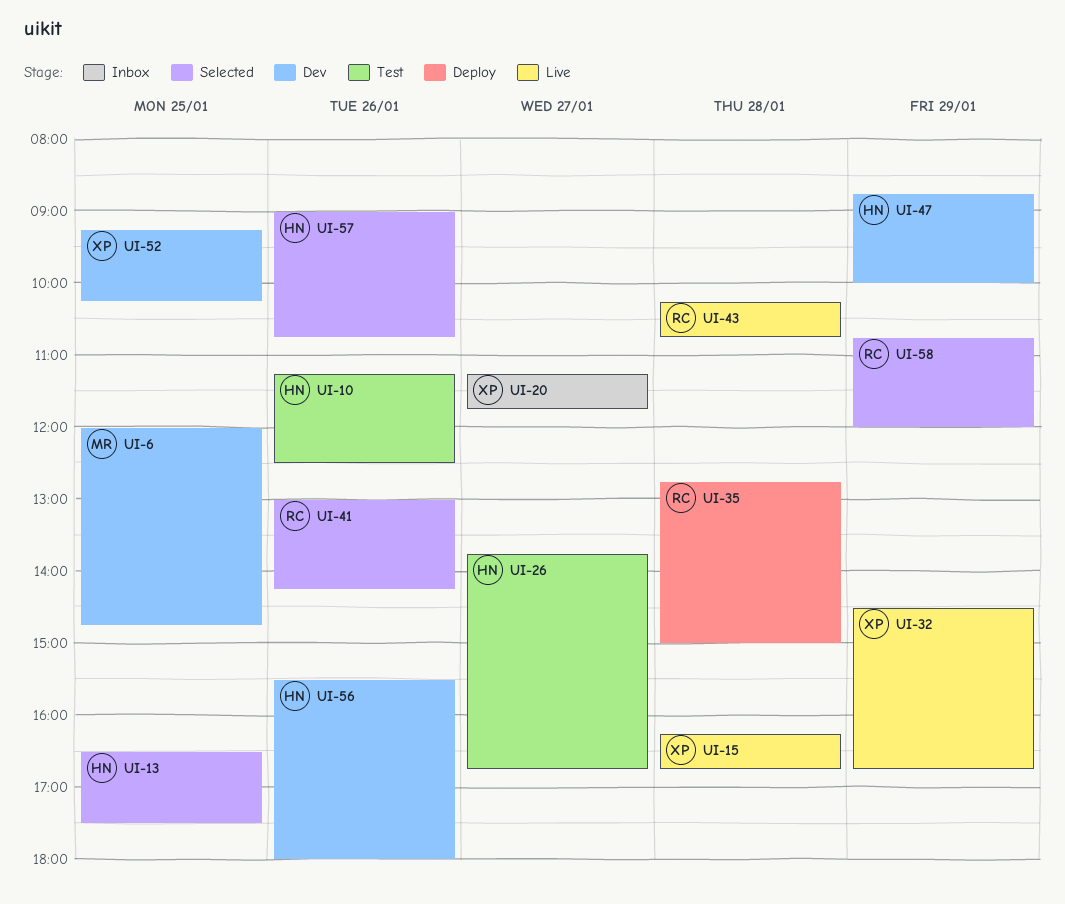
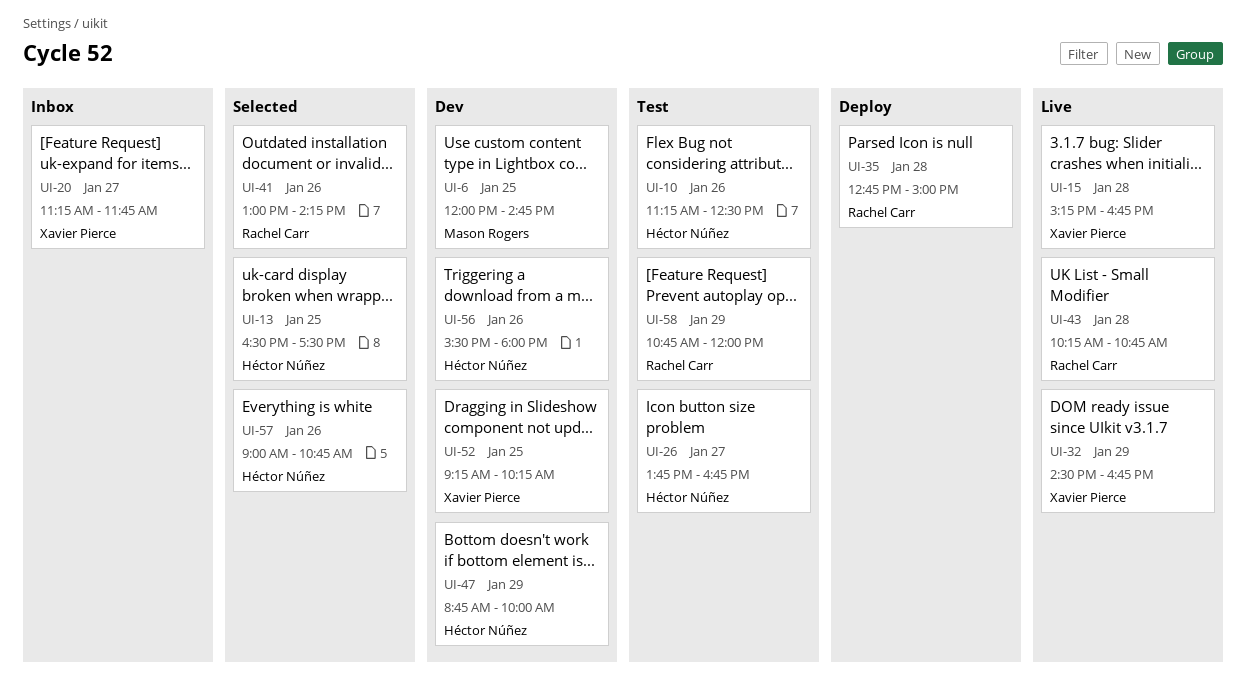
UI-15, begins: 16:15 -> 15:15
UI-58, status: Selected -> Test

